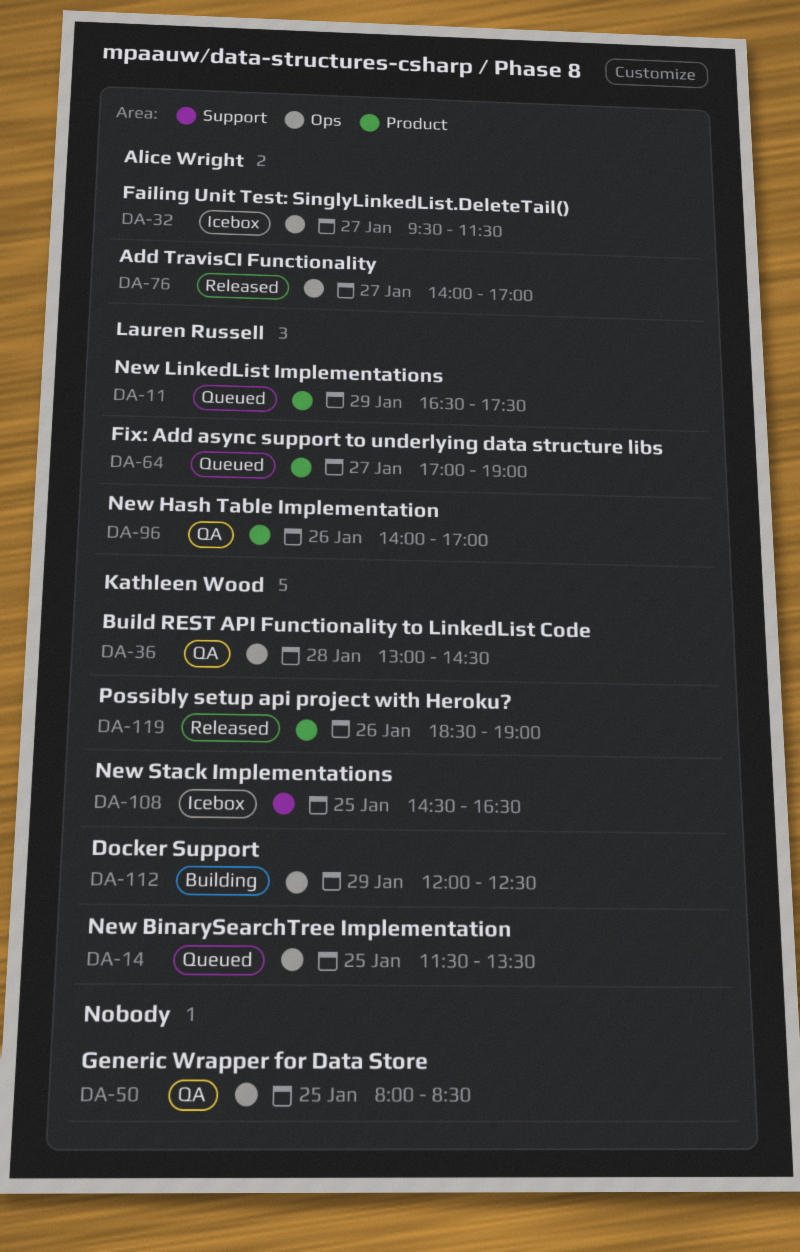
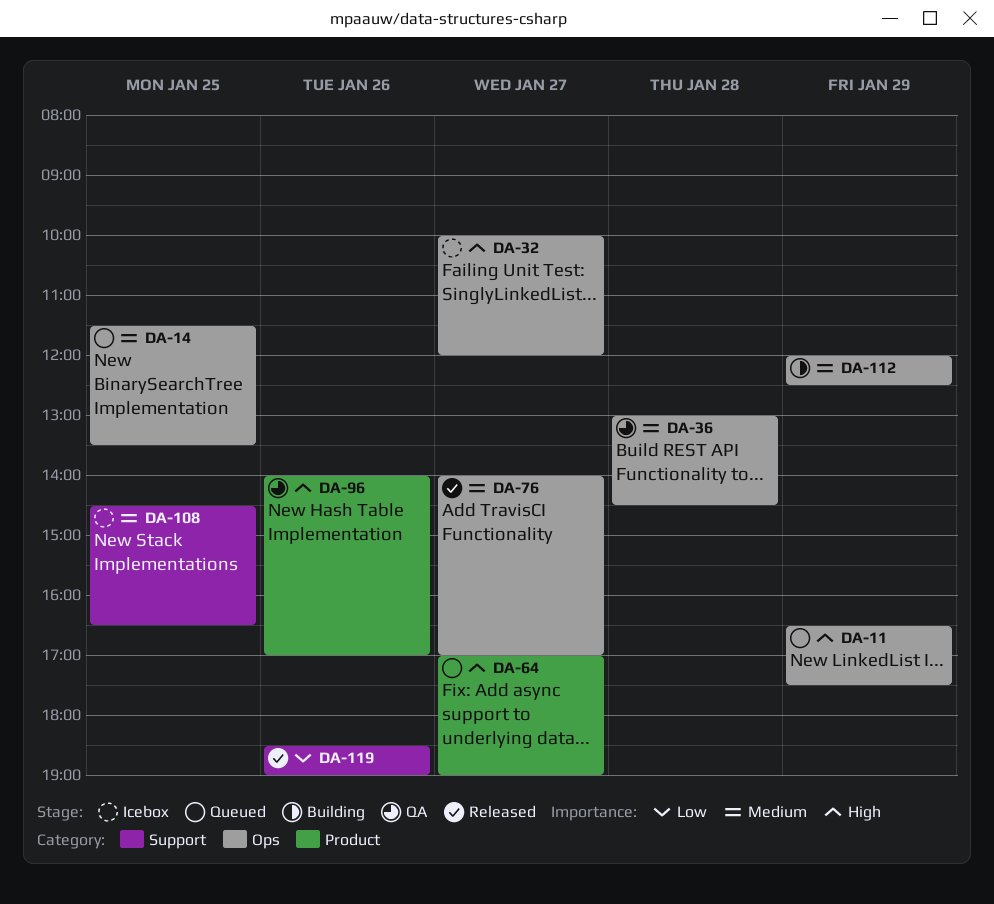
DA-11, label: Product -> Ops
DA-32, begins: 09:30 -> 10:00
DA-32, ends: 11:30 -> 12:00
DA-50: present -> none
DA-119, label: Product -> Support

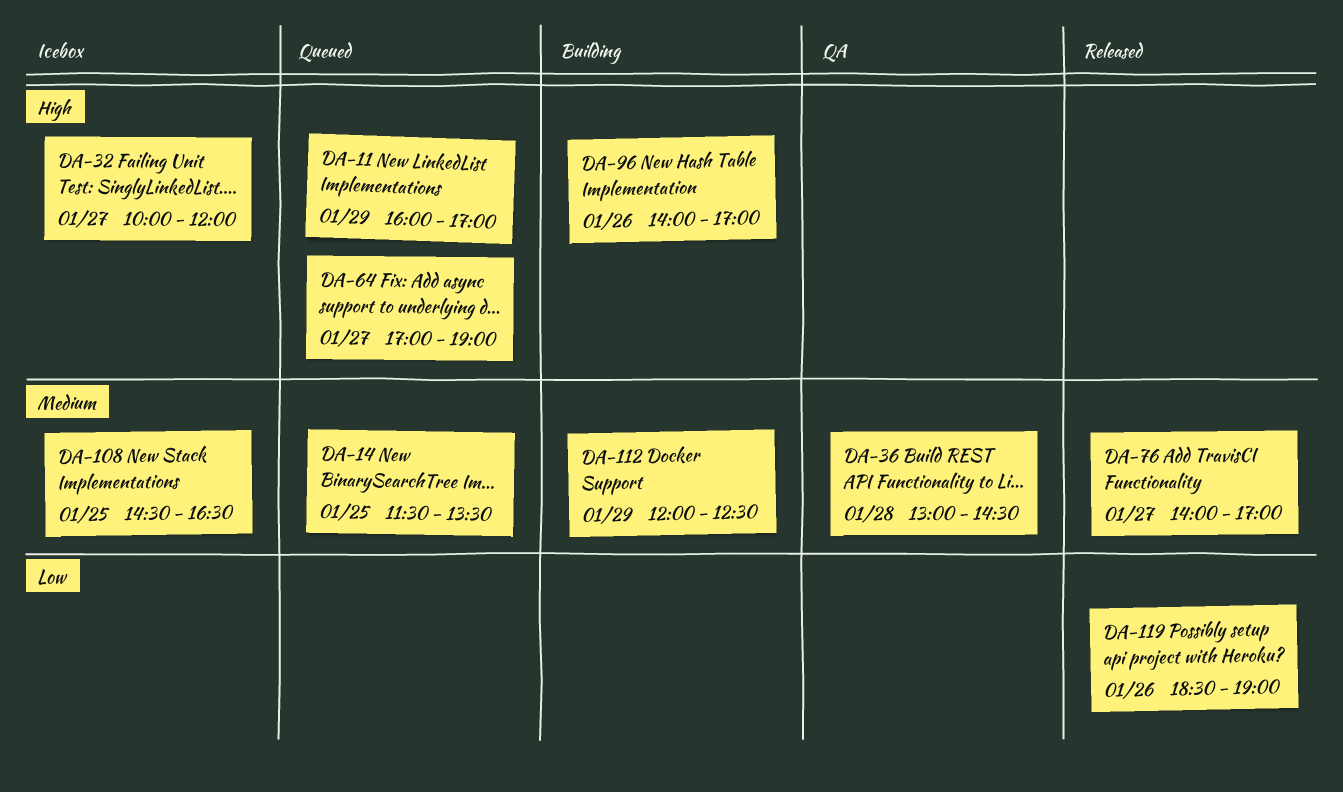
DA-11, begins: 16:30 -> 16:00
DA-11, ends: 17:30 -> 17:00
DA-96, status: QA -> Building

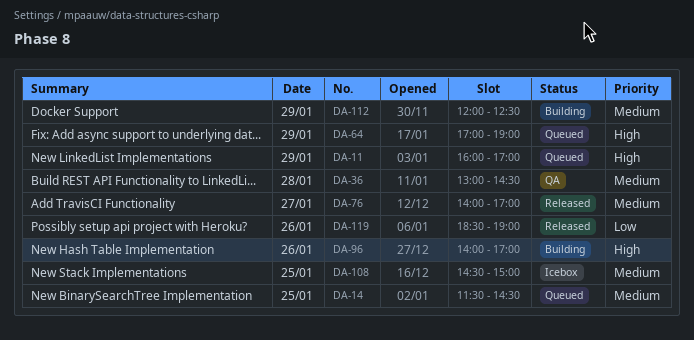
DA-14, ends: 13:30 -> 14:30
DA-32: present -> none
DA-64, day: Jan 27 -> Jan 29
DA-108, ends: 16:30 -> 15:00

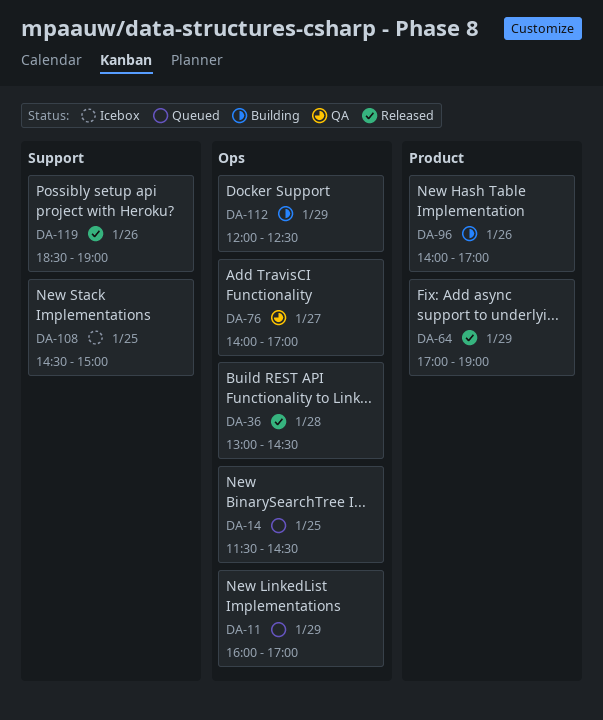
DA-36, status: QA -> Released
DA-64, status: Queued -> Released
DA-76, status: Released -> QA

